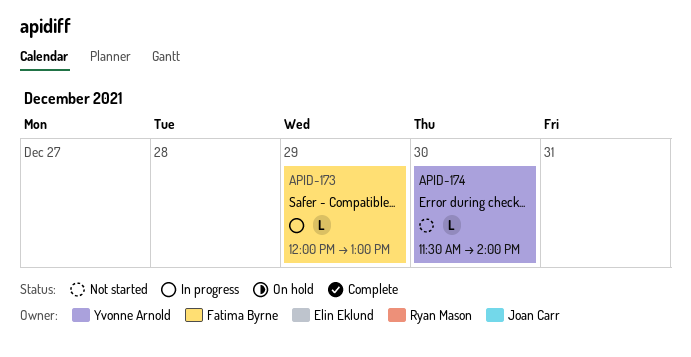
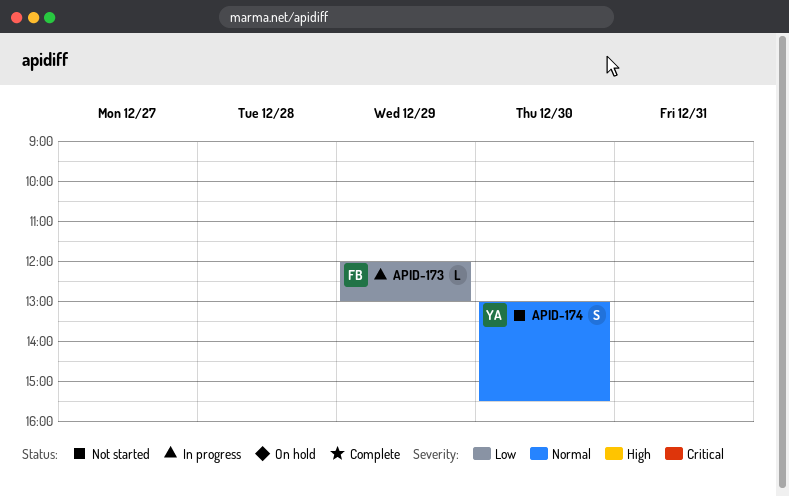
APID-174, estimate: L -> S
APID-174, begins: 11:30 -> 13:00
APID-174, ends: 14:00 -> 15:30

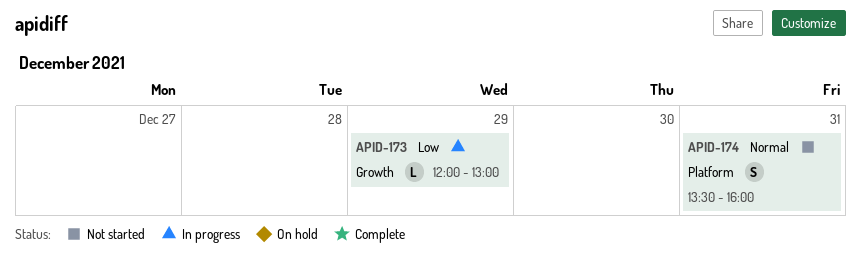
APID-174, day: Dec 30 -> Dec 31
APID-174, begins: 13:00 -> 13:30
APID-174, ends: 15:30 -> 16:00

